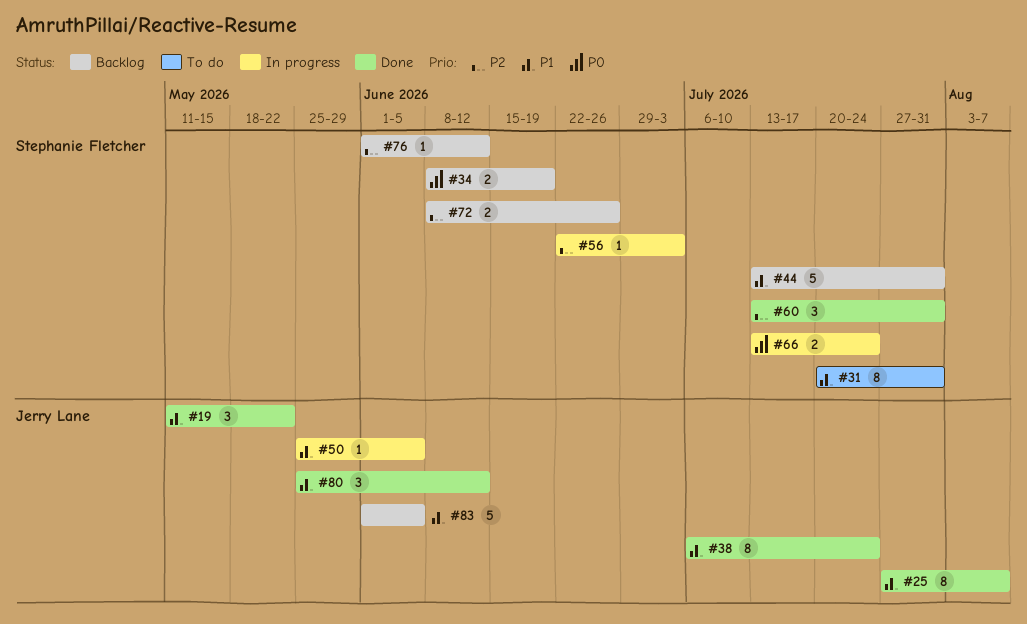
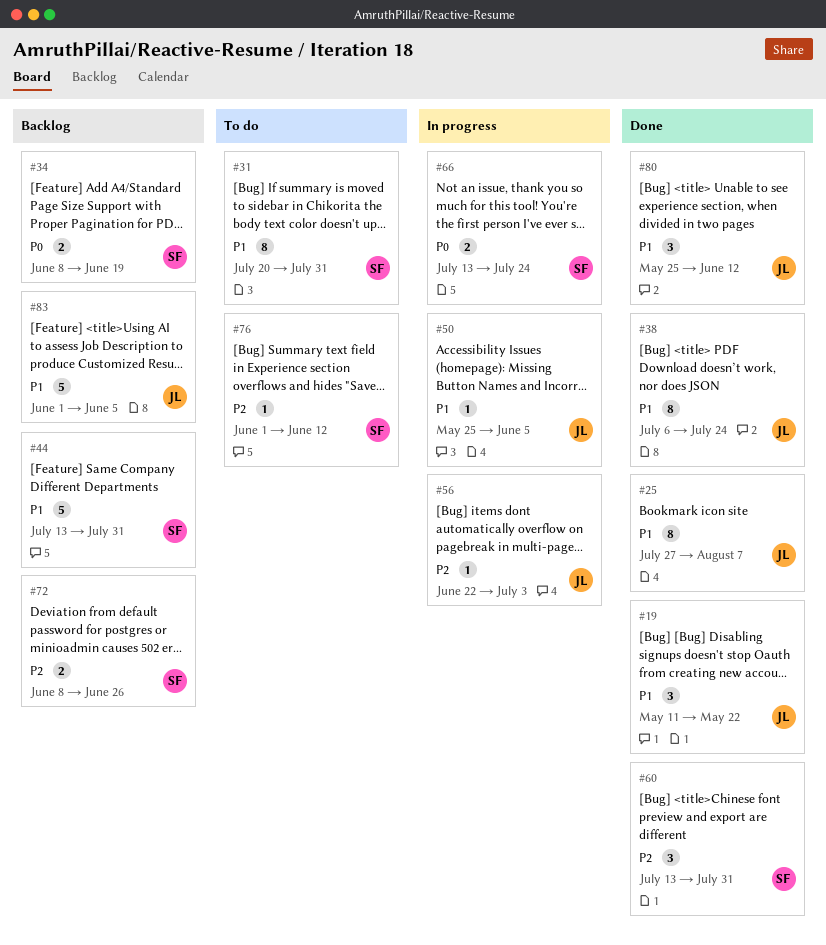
#56, owner: Stephanie Fletcher -> Jerry Lane
#76, status: Backlog -> To do

